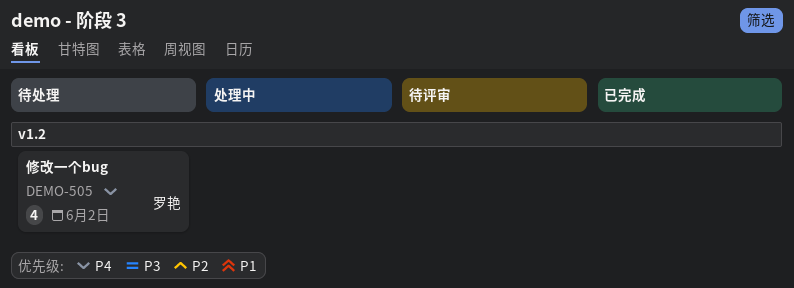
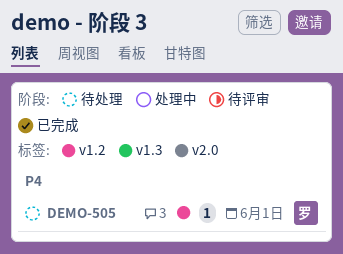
DEMO-505, estimate: 4 -> 1
DEMO-505, due: Jun 2 -> Jun 1

